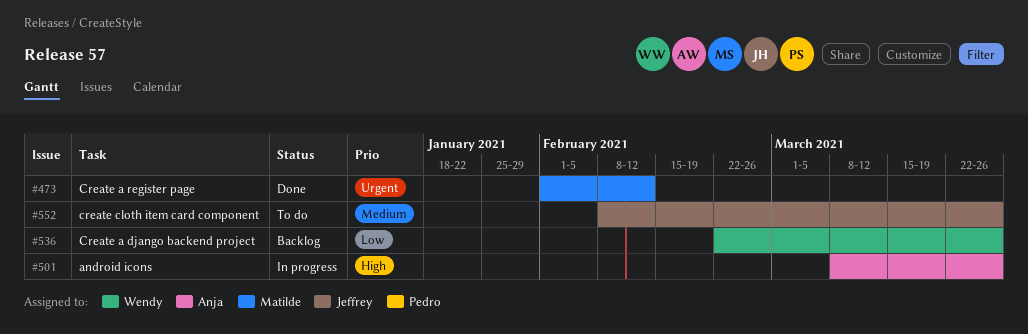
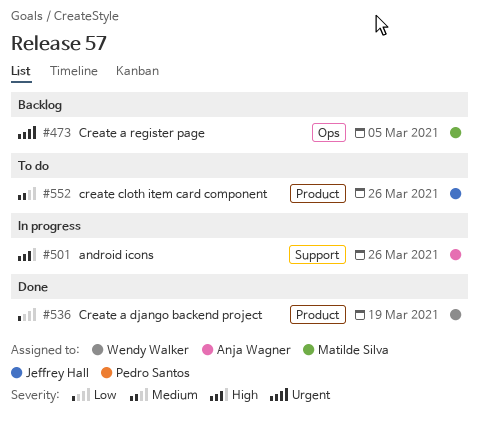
#473, status: Done -> Backlog
#473, due: Feb 12 -> Mar 5
#536, status: Backlog -> Done
#536, due: Mar 26 -> Mar 19

